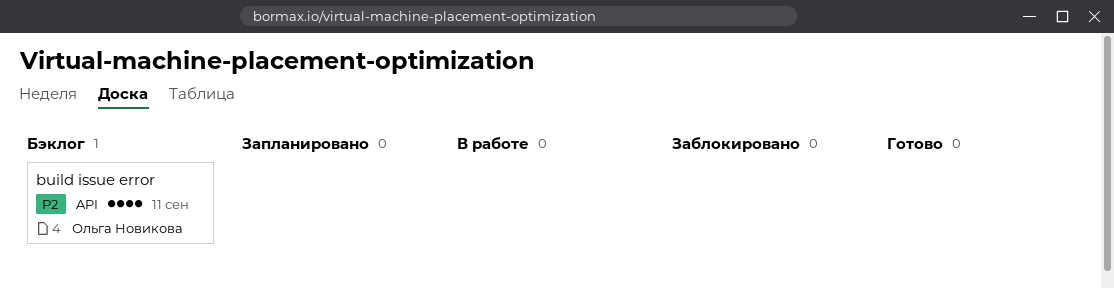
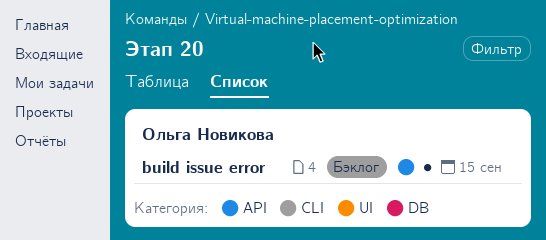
build issue error, estimate: 4 -> 1
build issue error, due: Sep 11 -> Sep 15

